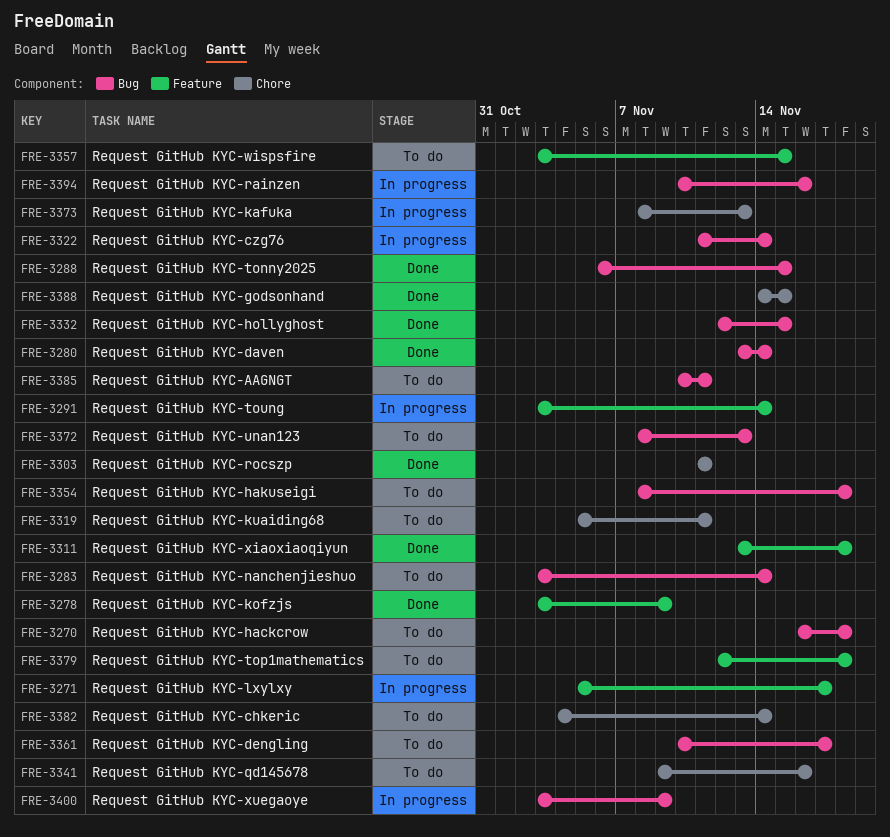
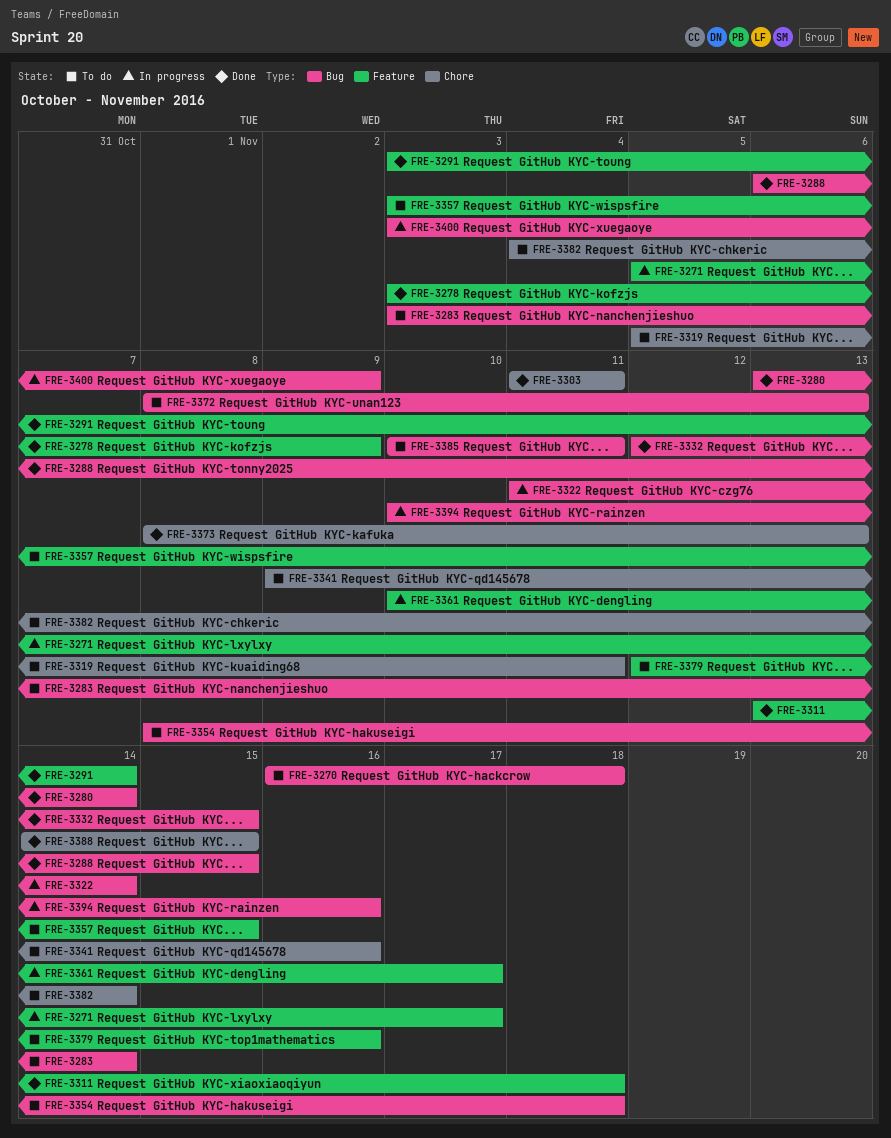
FRE-3291, status: In progress -> Done
FRE-3361, status: To do -> In progress
FRE-3361, label: Bug -> Feature
FRE-3373, status: In progress -> Done
FRE-3379, due: Nov 18 -> Nov 16

